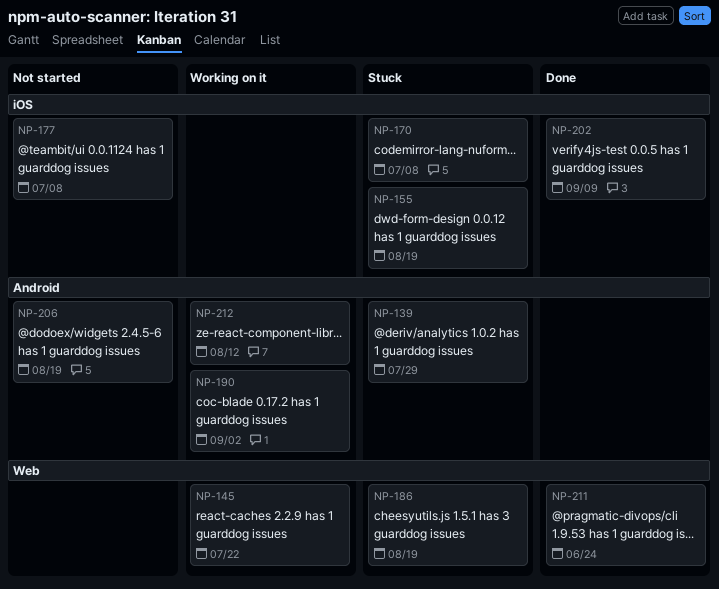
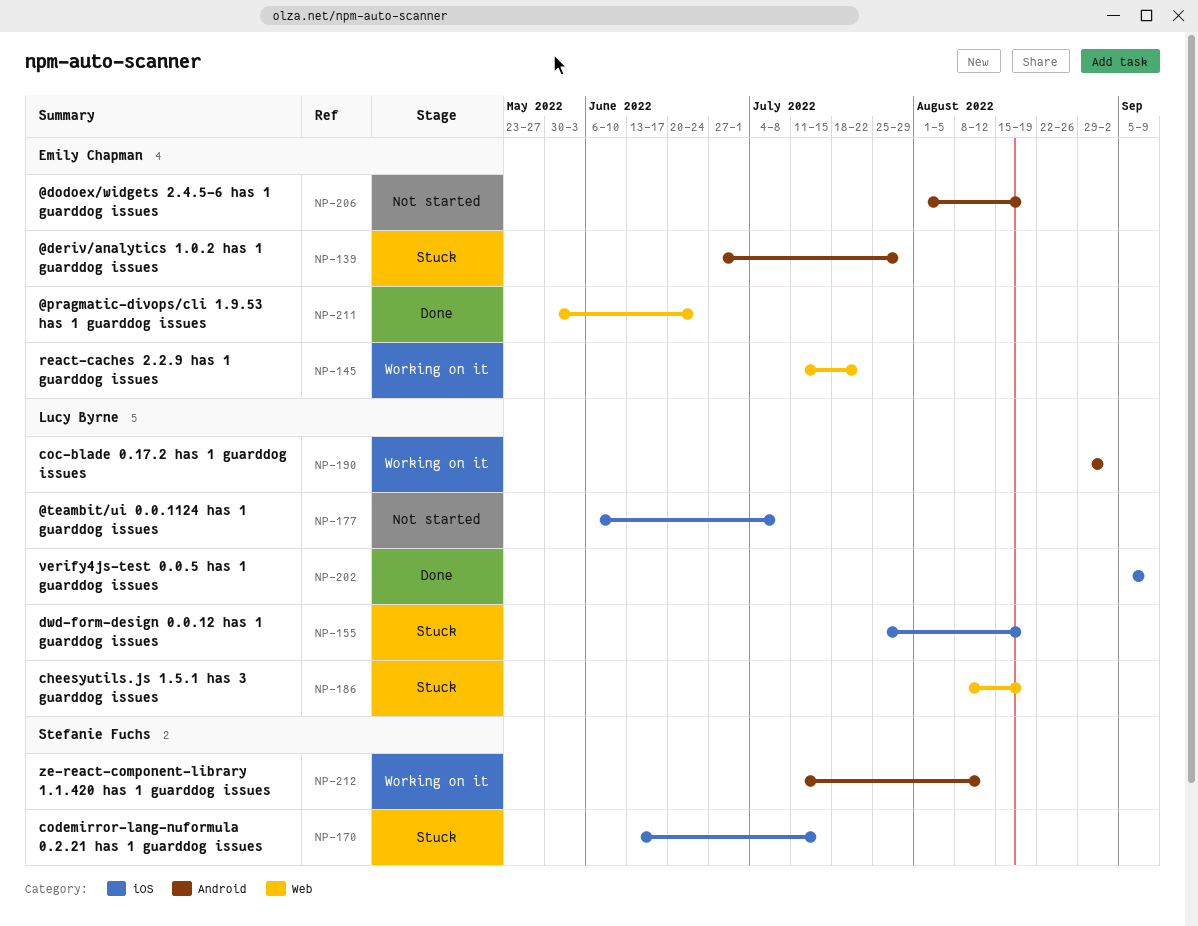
NP-170, due: Jul 8 -> Jul 15

